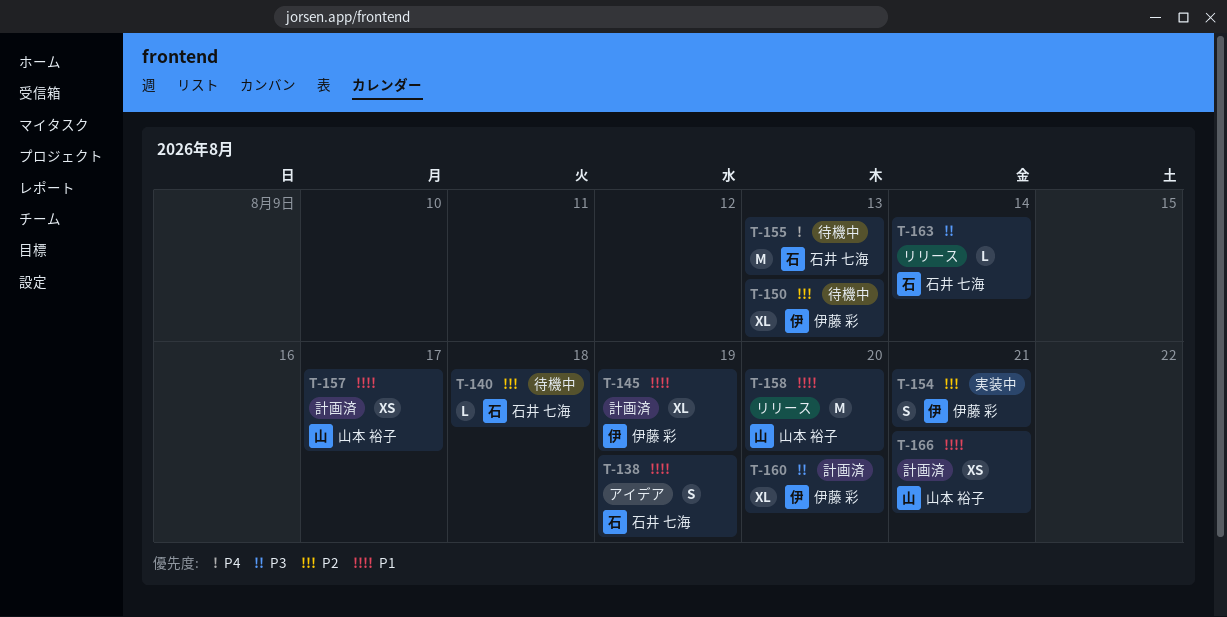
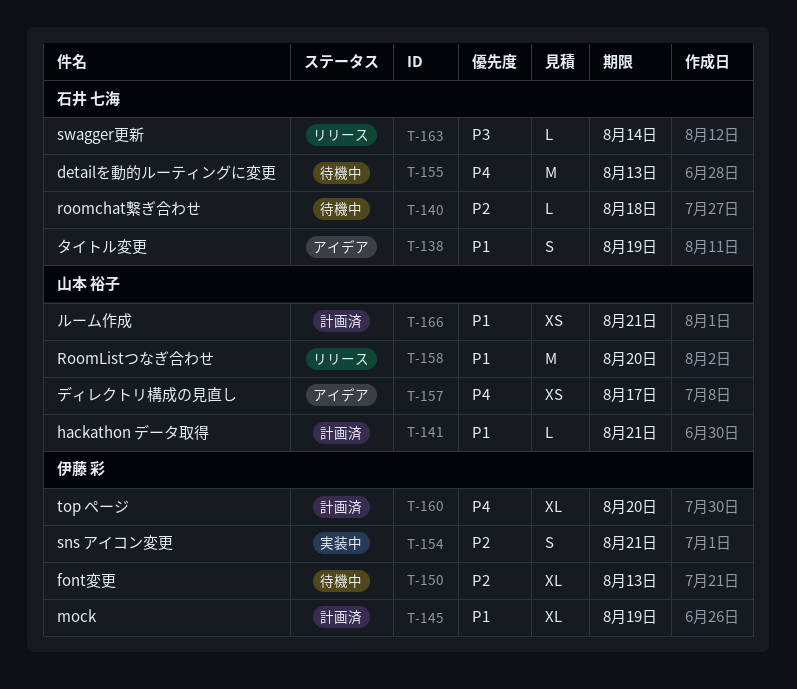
T-141: none -> present
T-157, status: 計画済 -> アイデア
T-157, priority: P1 -> P4
T-160, priority: P3 -> P4

